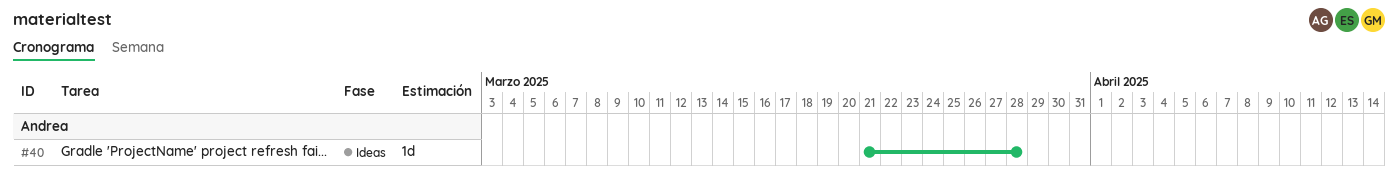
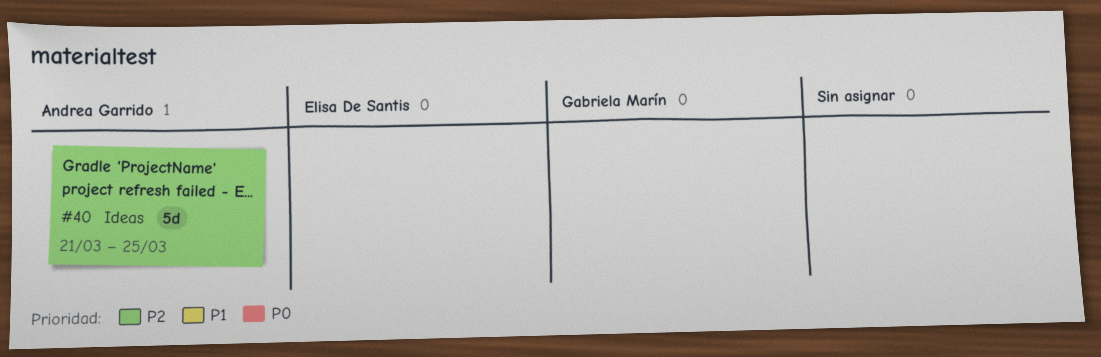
#40, estimate: 1d -> 5d
#40, due: Mar 28 -> Mar 25

